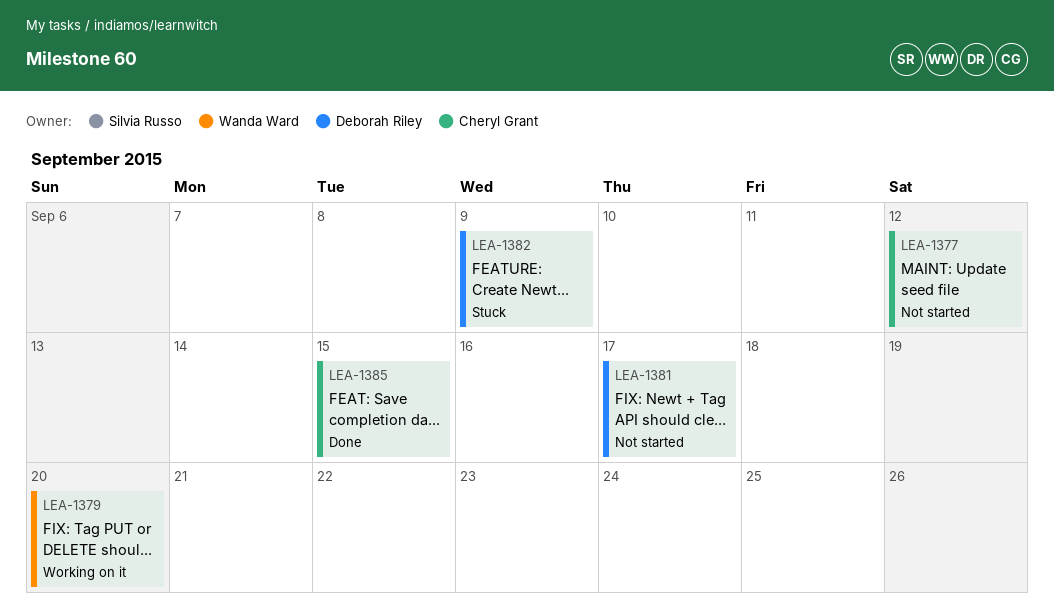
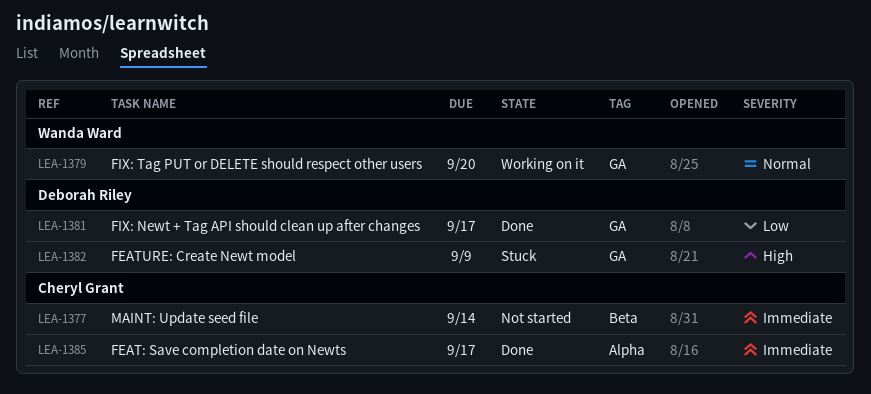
LEA-1377, due: Sep 12 -> Sep 14
LEA-1381, status: Not started -> Done
LEA-1385, due: Sep 15 -> Sep 17

